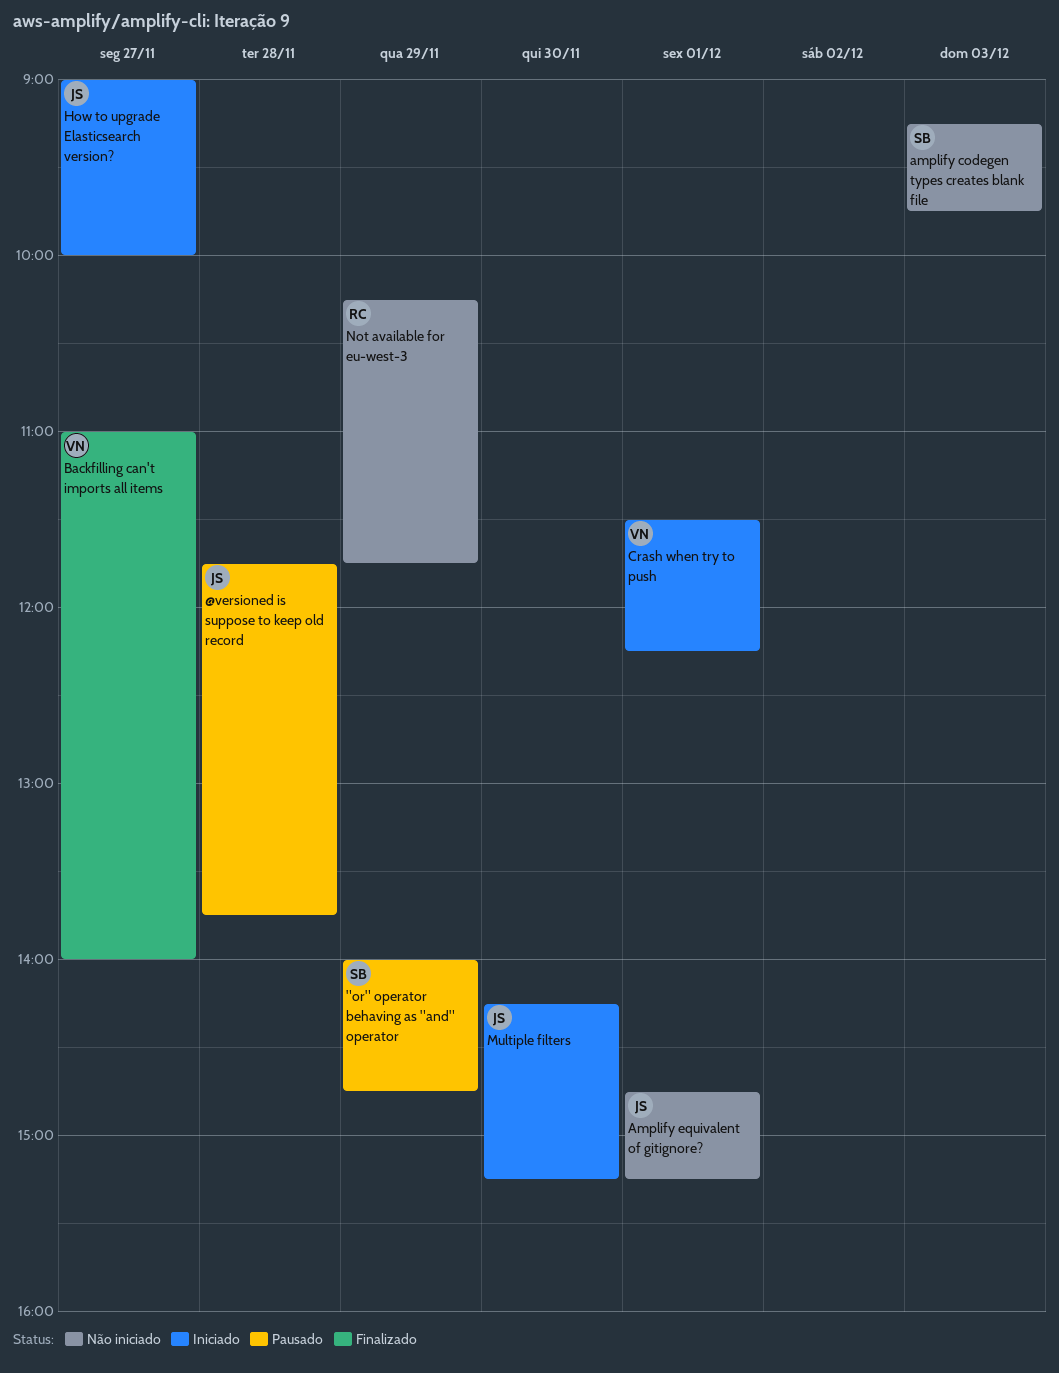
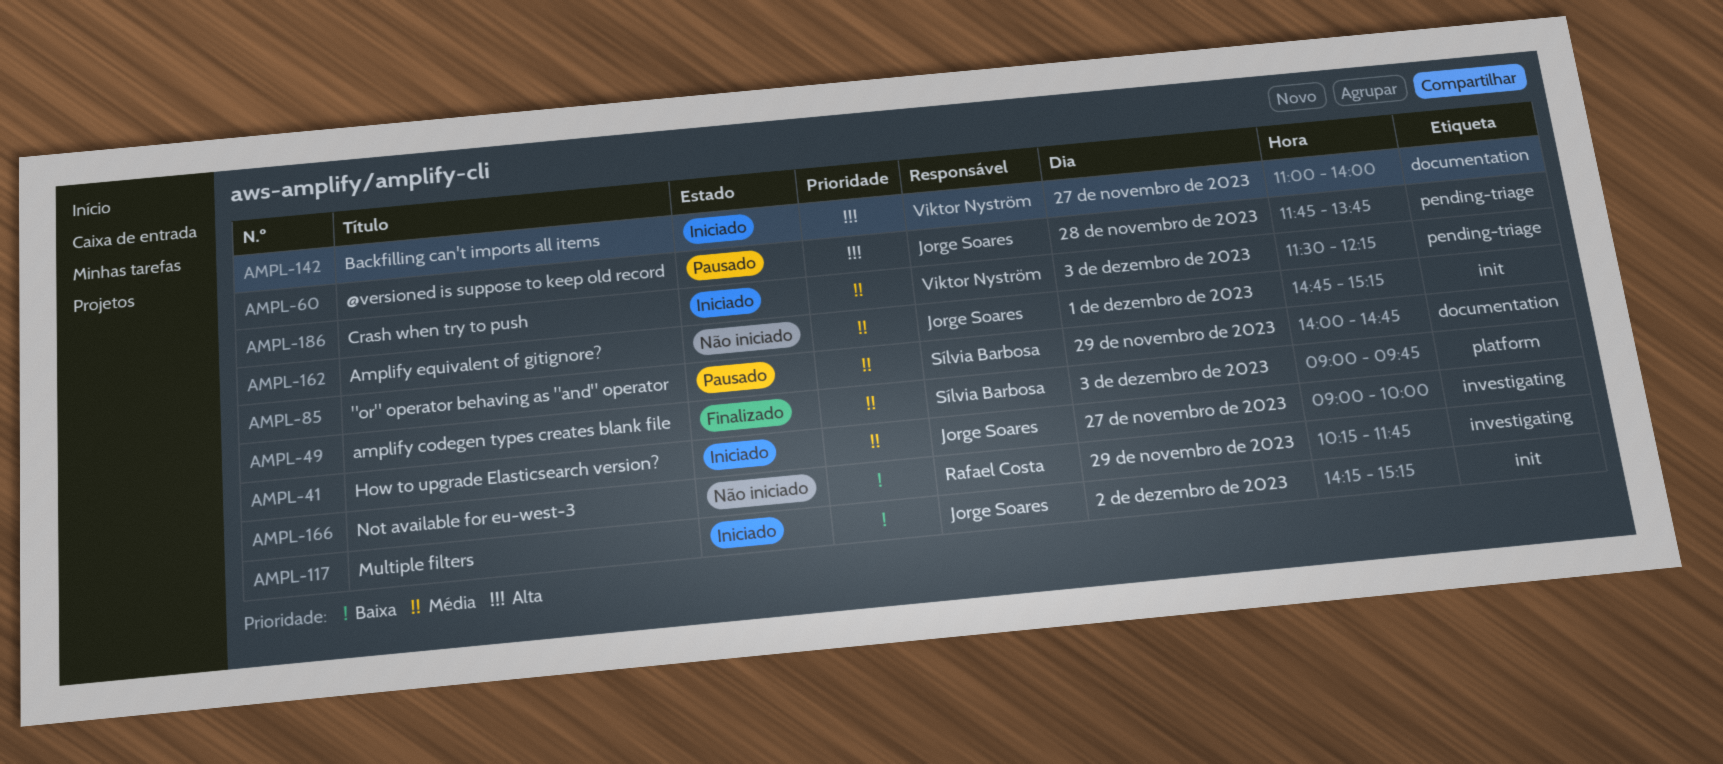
amplify codegen types creates blank file, status: Não iniciado -> Finalizado
amplify codegen types creates blank file, begins: 09:15 -> 09:00
Backfilling can't imports all items, status: Finalizado -> Iniciado
Crash when try to push, day: Dec 1 -> Dec 3
Multiple filters, day: Nov 30 -> Dec 2

